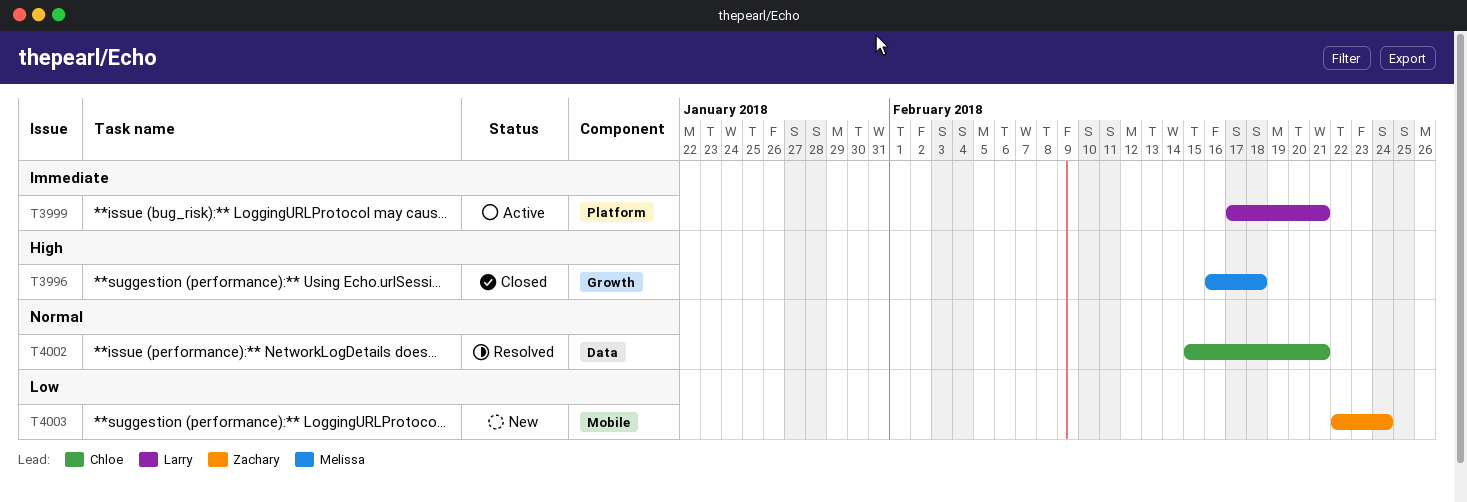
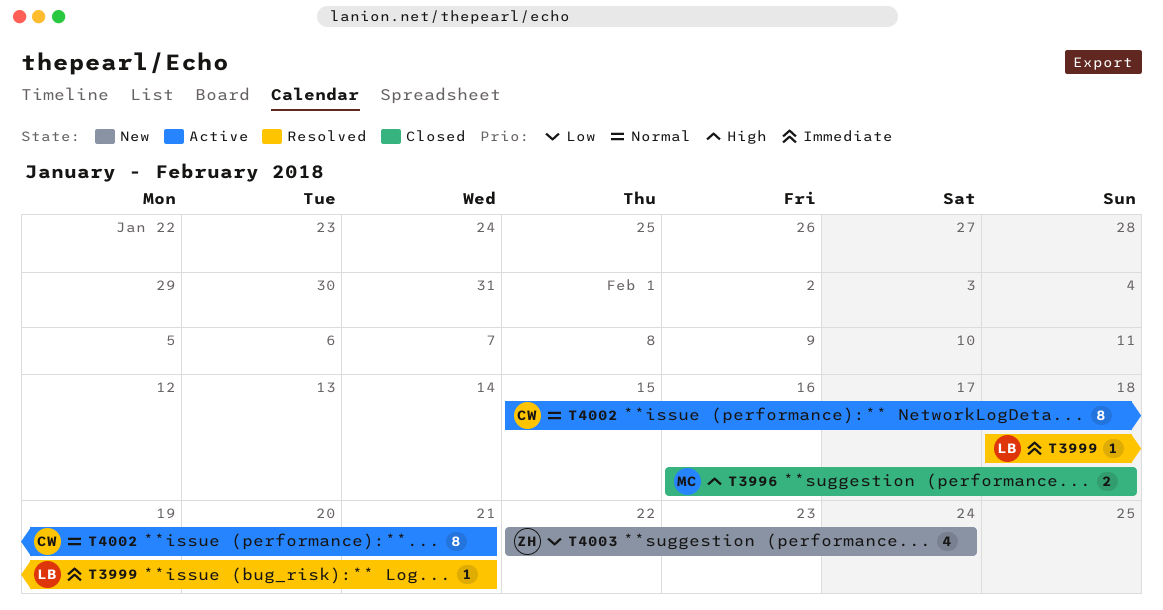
T3999, status: Active -> Resolved
T3999, start: Feb 17 -> Feb 18
T4002, status: Resolved -> Active

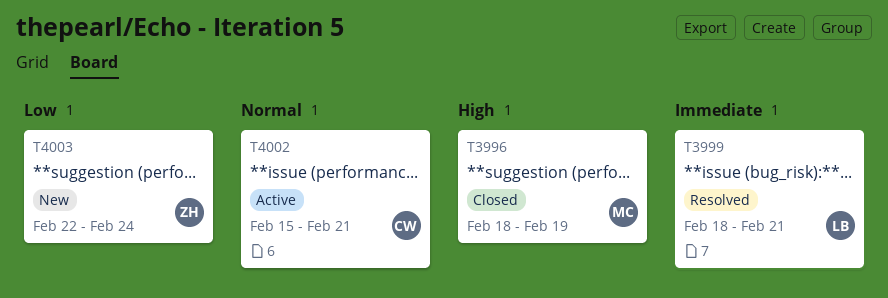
T3996, start: Feb 16 -> Feb 18
T3996, due: Feb 18 -> Feb 19

